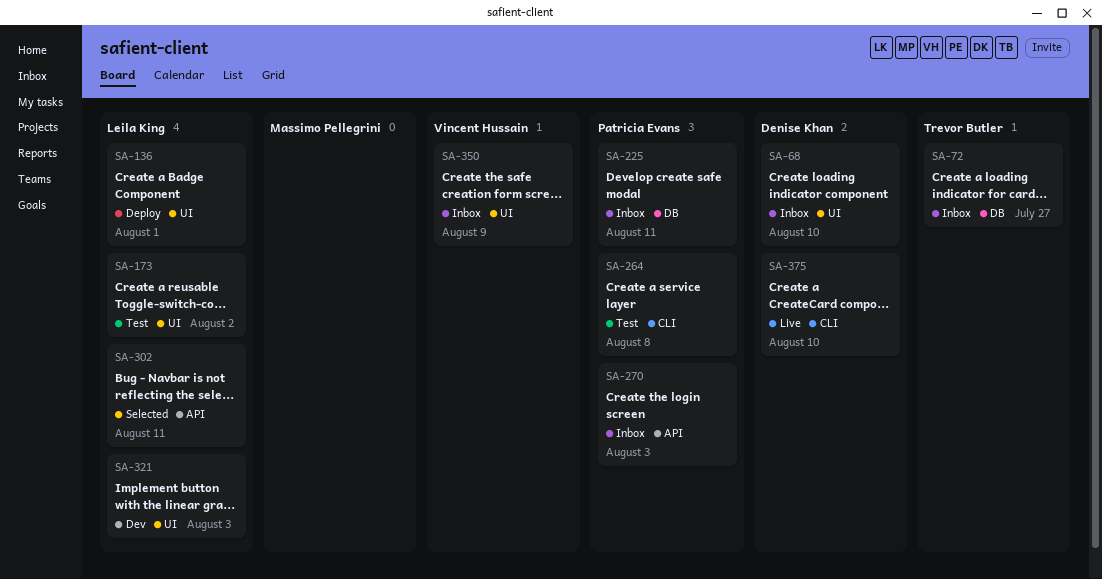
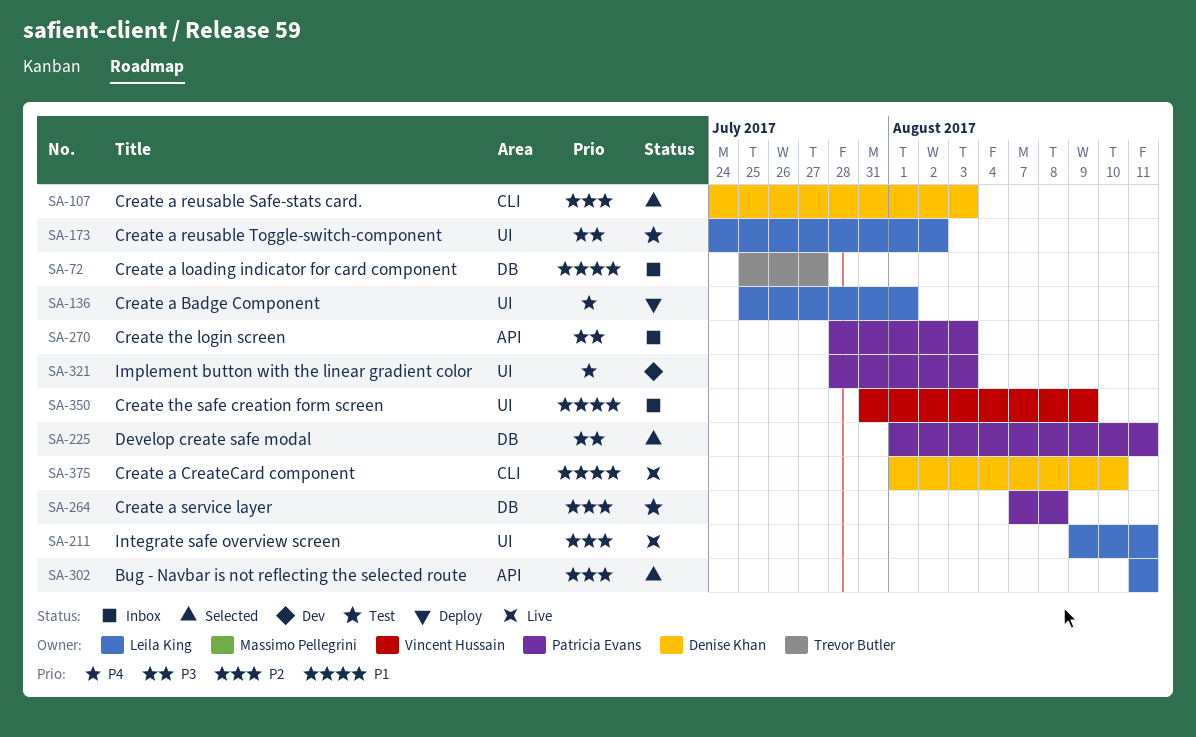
SA-68: present -> none
SA-107: none -> present
SA-211: none -> present
SA-225, status: Inbox -> Selected
SA-264, label: CLI -> DB
SA-321, owner: Leila King -> Patricia Evans

